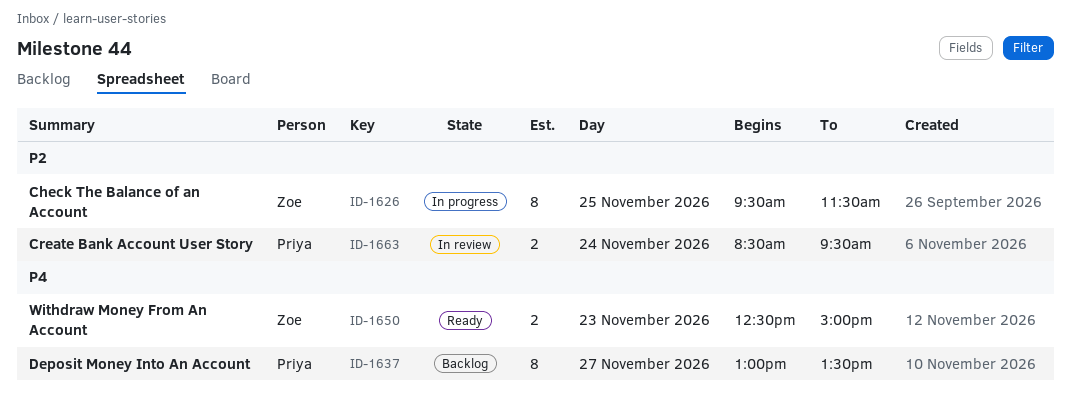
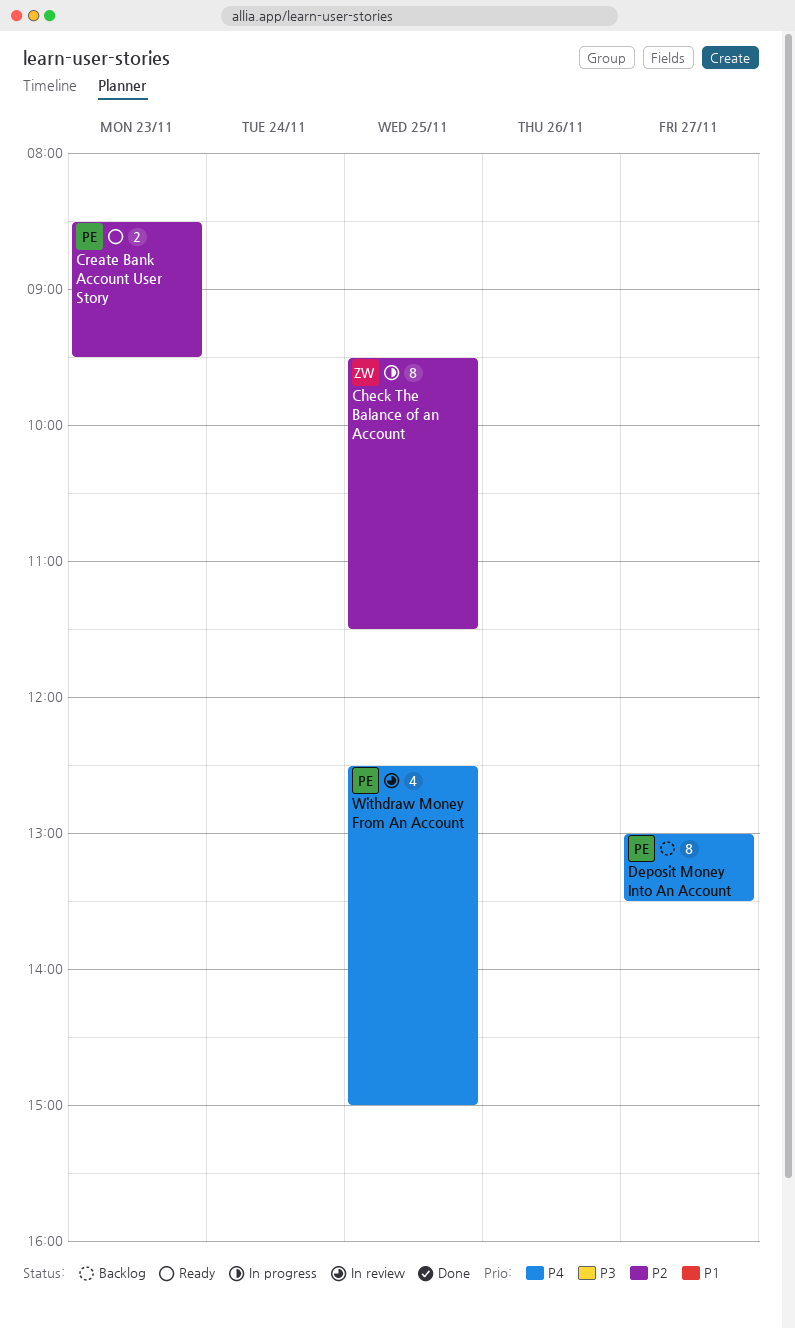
Create Bank Account User Story, status: In review -> Ready
Create Bank Account User Story, day: Nov 24 -> Nov 23
Withdraw Money From An Account, status: Ready -> In review
Withdraw Money From An Account, owner: Zoe -> Priya
Withdraw Money From An Account, estimate: 2 -> 4
Withdraw Money From An Account, day: Nov 23 -> Nov 25

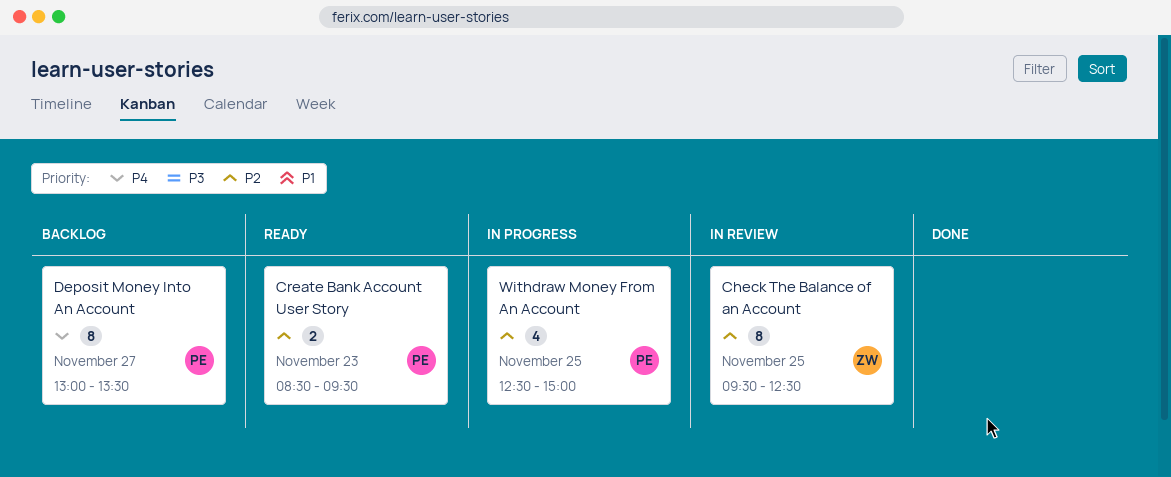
Check The Balance of an Account, status: In progress -> In review
Check The Balance of an Account, ends: 11:30 -> 12:30
Withdraw Money From An Account, status: In review -> In progress
Withdraw Money From An Account, priority: P4 -> P2

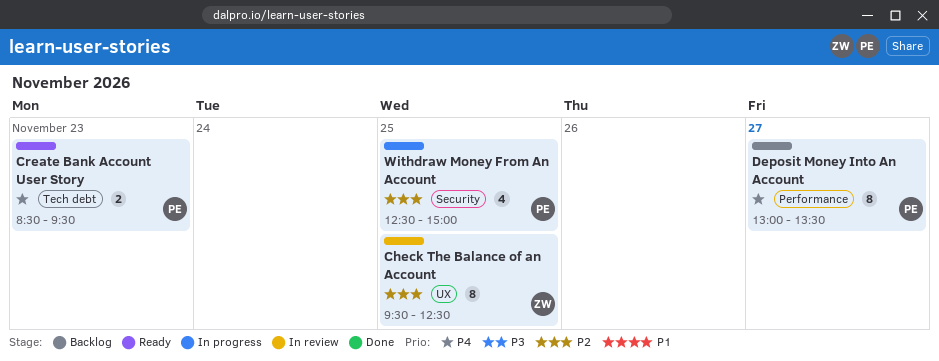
Create Bank Account User Story, priority: P2 -> P4

